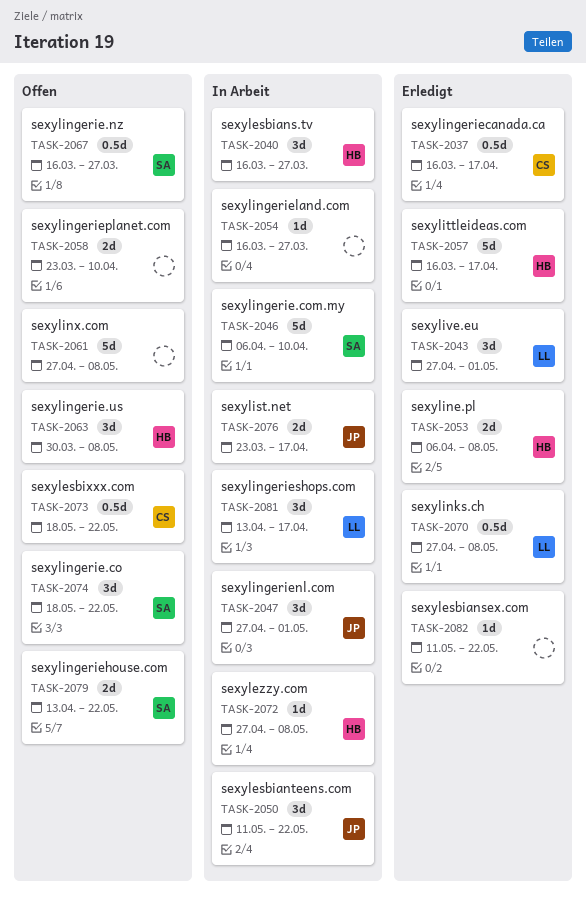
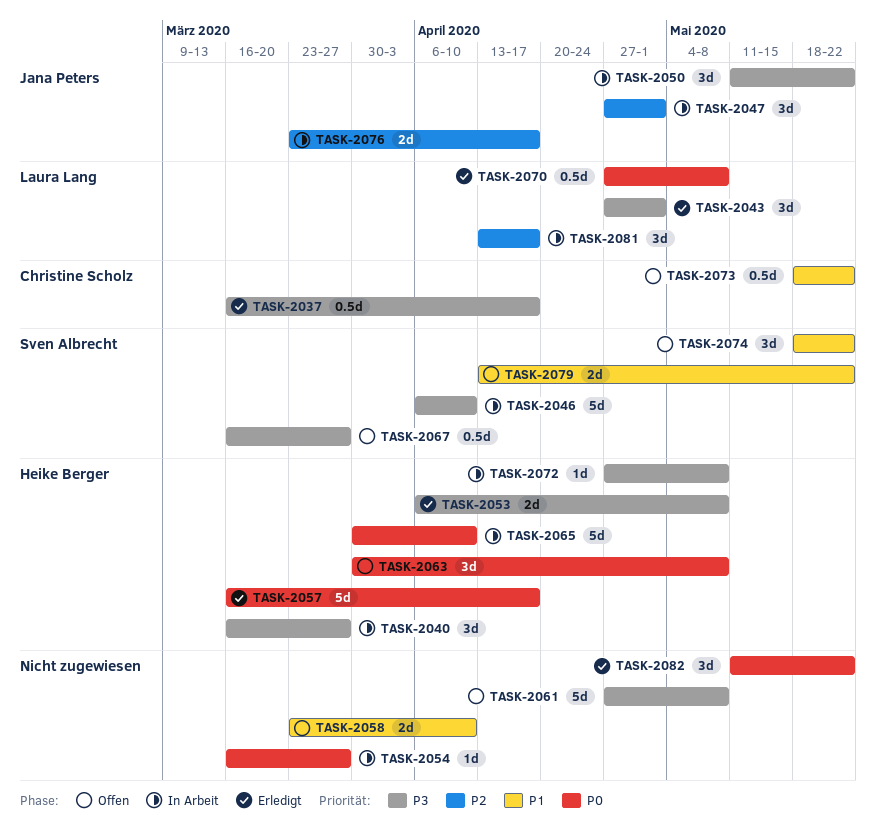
TASK-2065: none -> present
TASK-2082, estimate: 1d -> 3d

